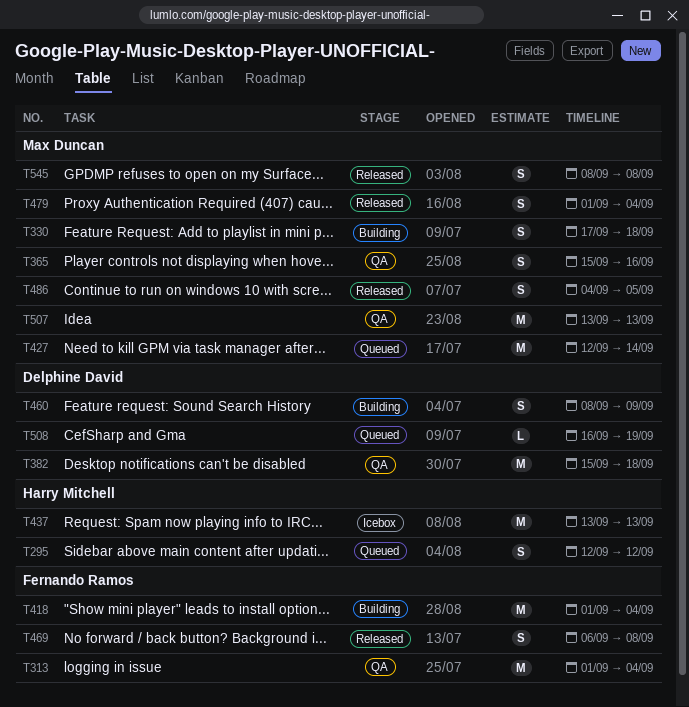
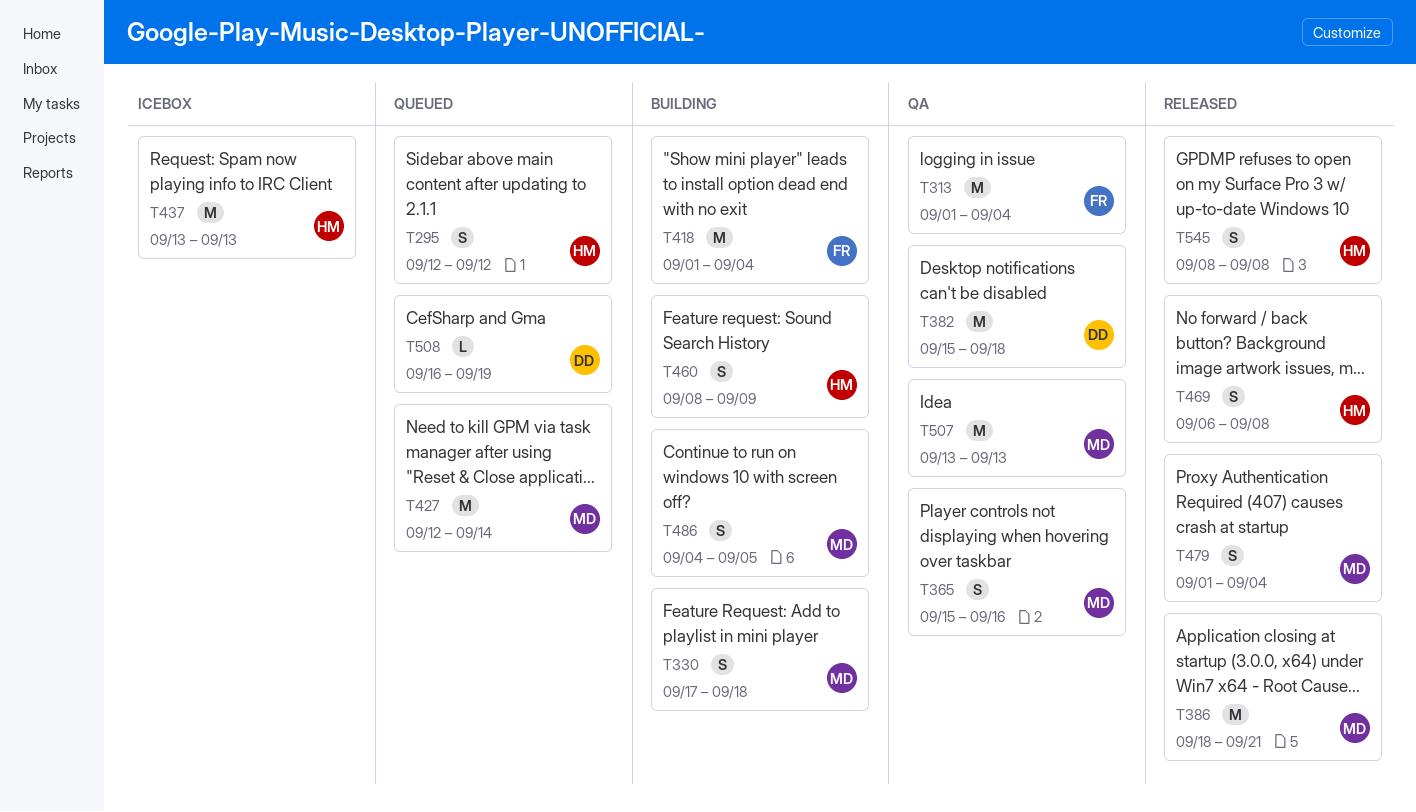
T386: none -> present
T460, owner: Delphine David -> Harry Mitchell
T469, owner: Fernando Ramos -> Harry Mitchell
T486, status: Released -> Building
T545, owner: Max Duncan -> Harry Mitchell

